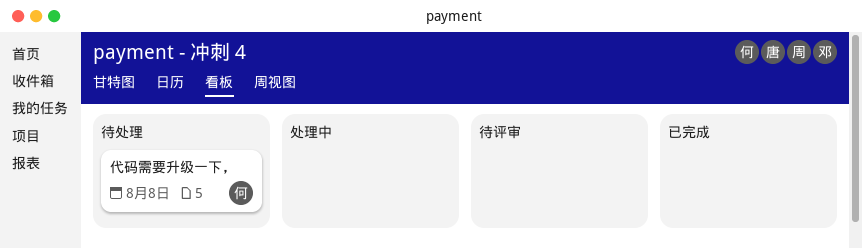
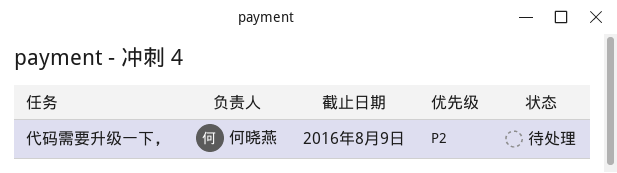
代码需要升级一下，, due: Aug 8 -> Aug 9

